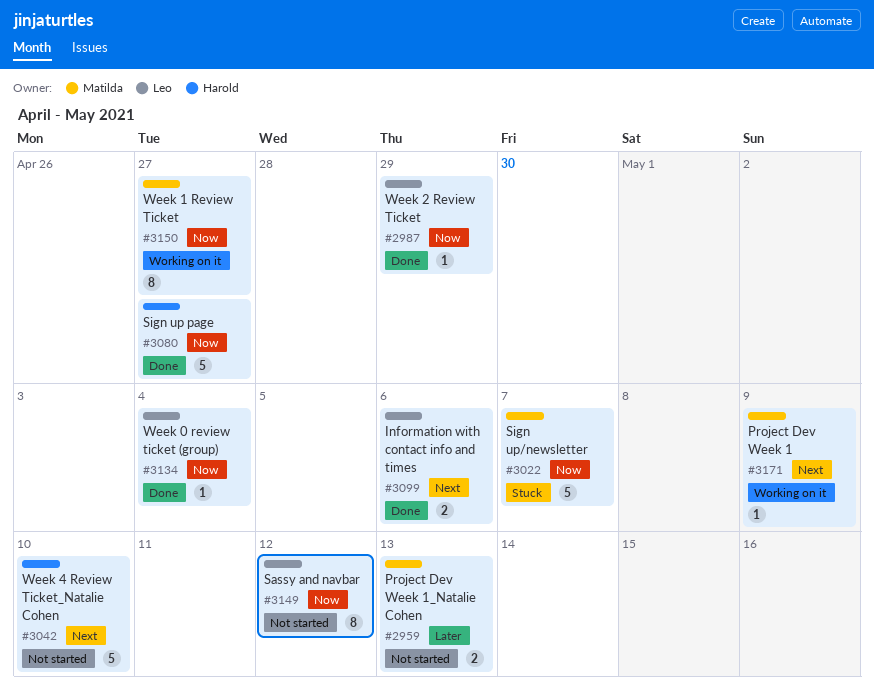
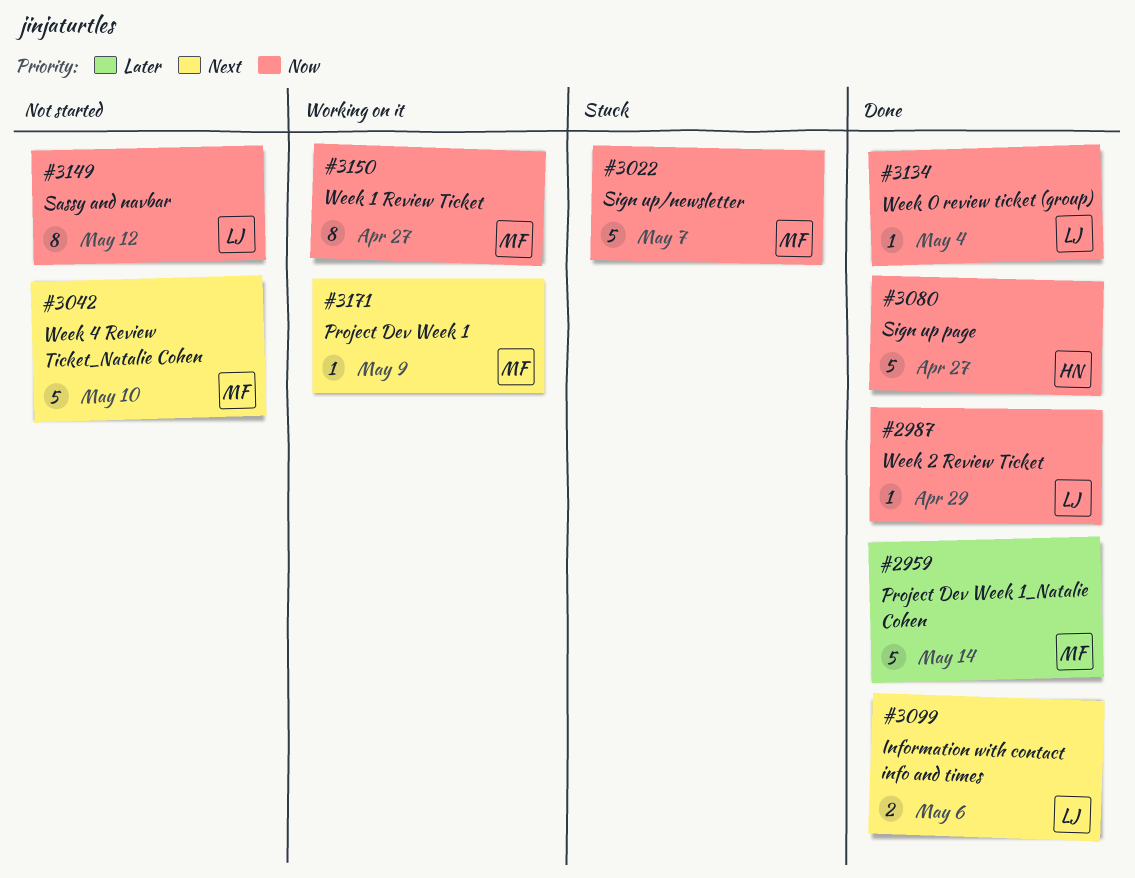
#2959, status: Not started -> Done
#2959, estimate: 2 -> 5
#2959, due: May 13 -> May 14
#3042, owner: Harold -> Matilda

